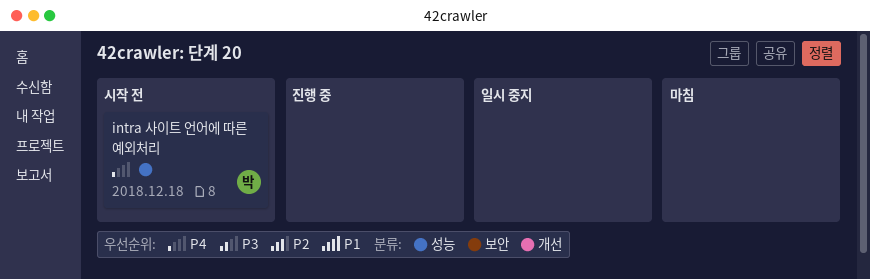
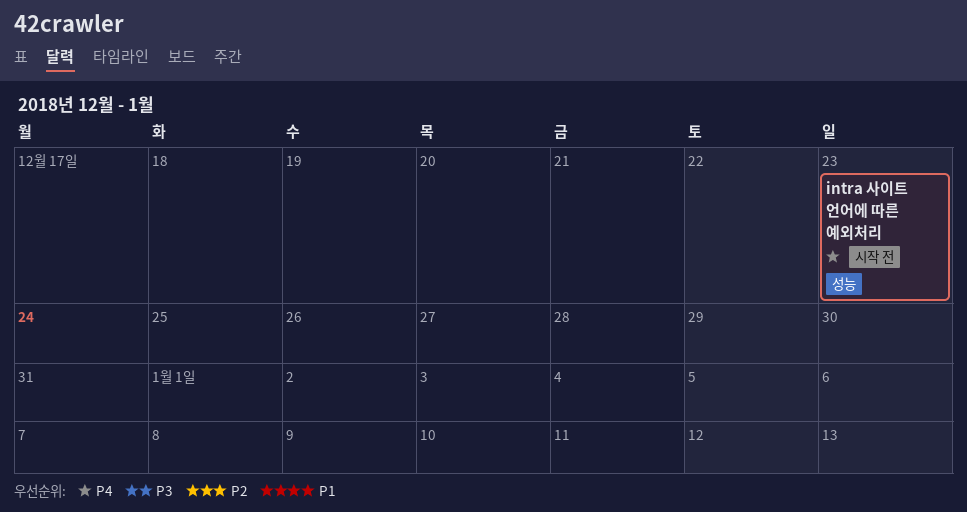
intra 사이트 언어에 따른 예외처리, due: Dec 18 -> Dec 23

